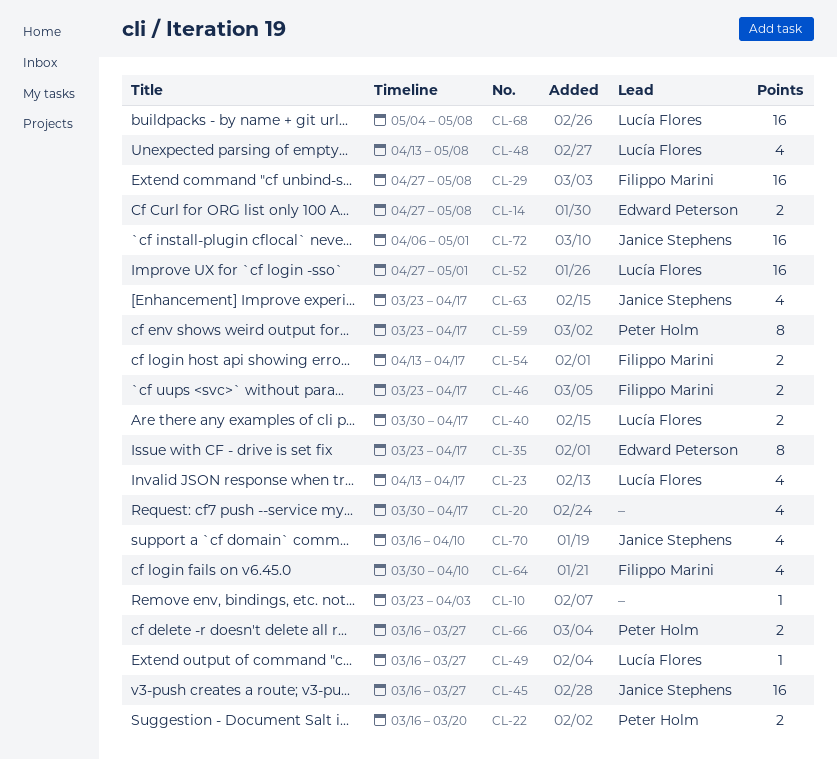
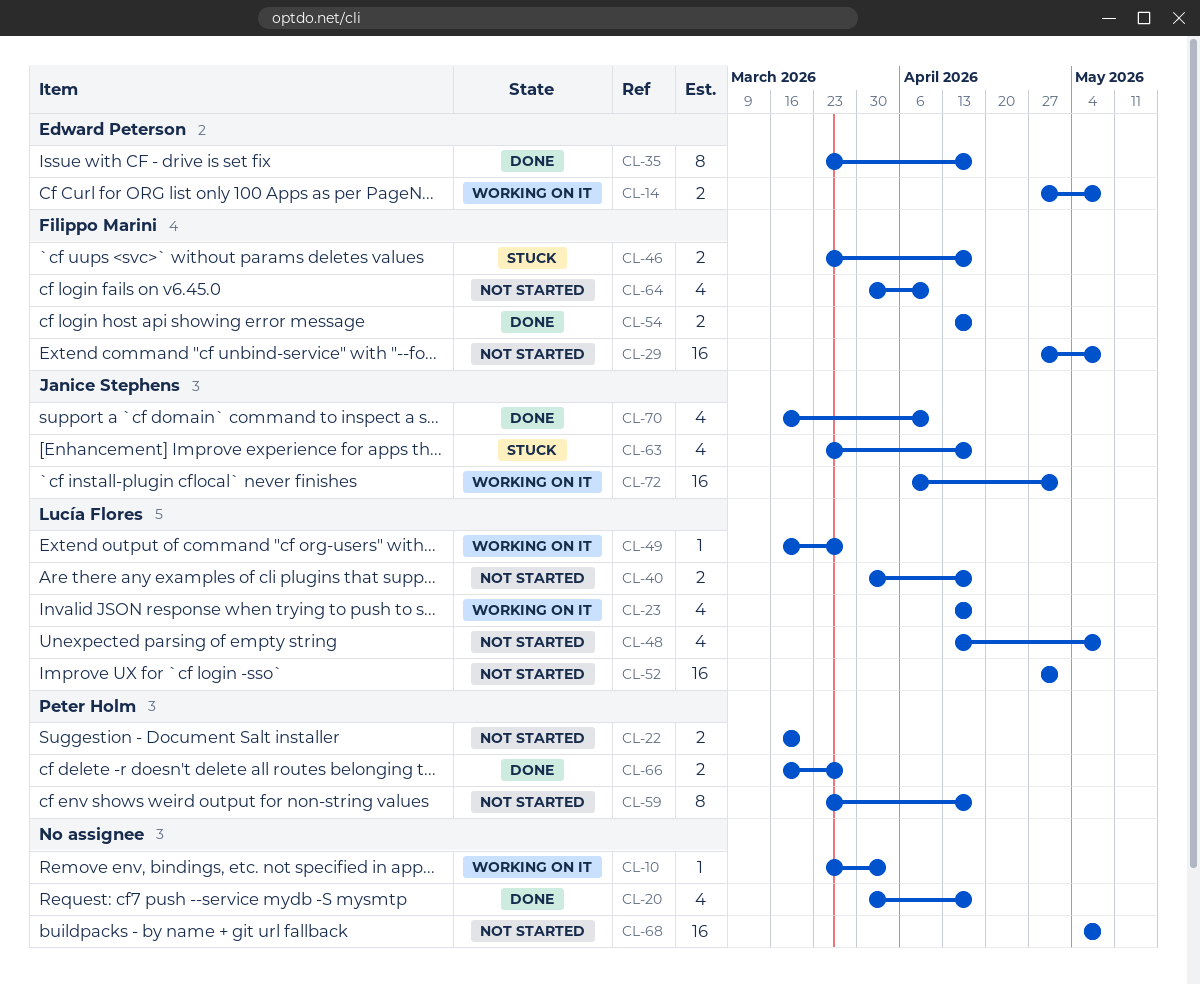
CL-45: present -> none
CL-68, owner: Lucía Flores -> none

